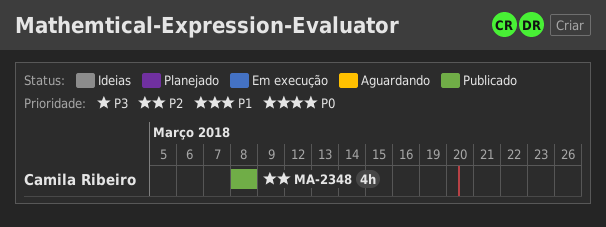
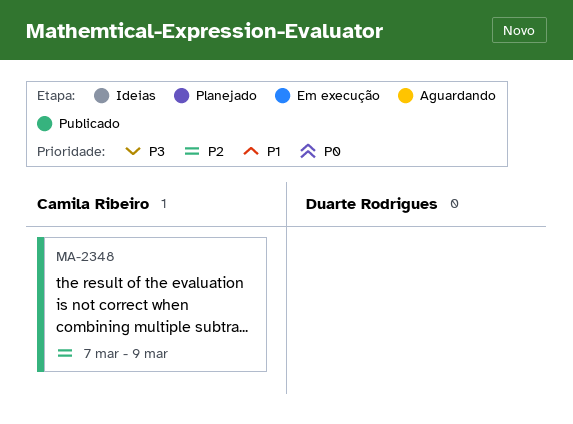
MA-2348, start: Mar 8 -> Mar 7
MA-2348, due: Mar 8 -> Mar 9

